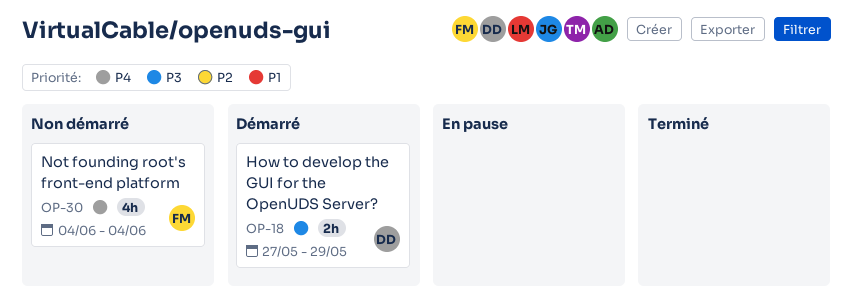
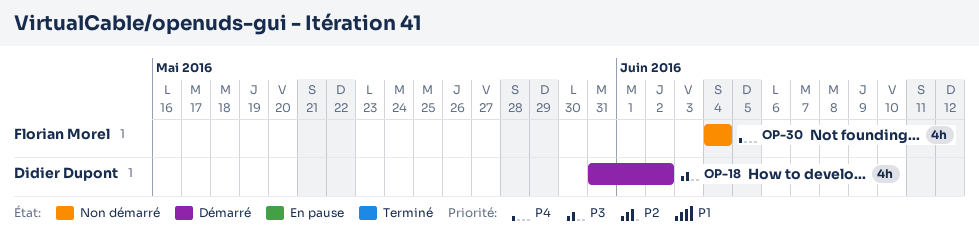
OP-18, estimate: 2h -> 4h
OP-18, start: May 27 -> May 31
OP-18, due: May 29 -> Jun 2

